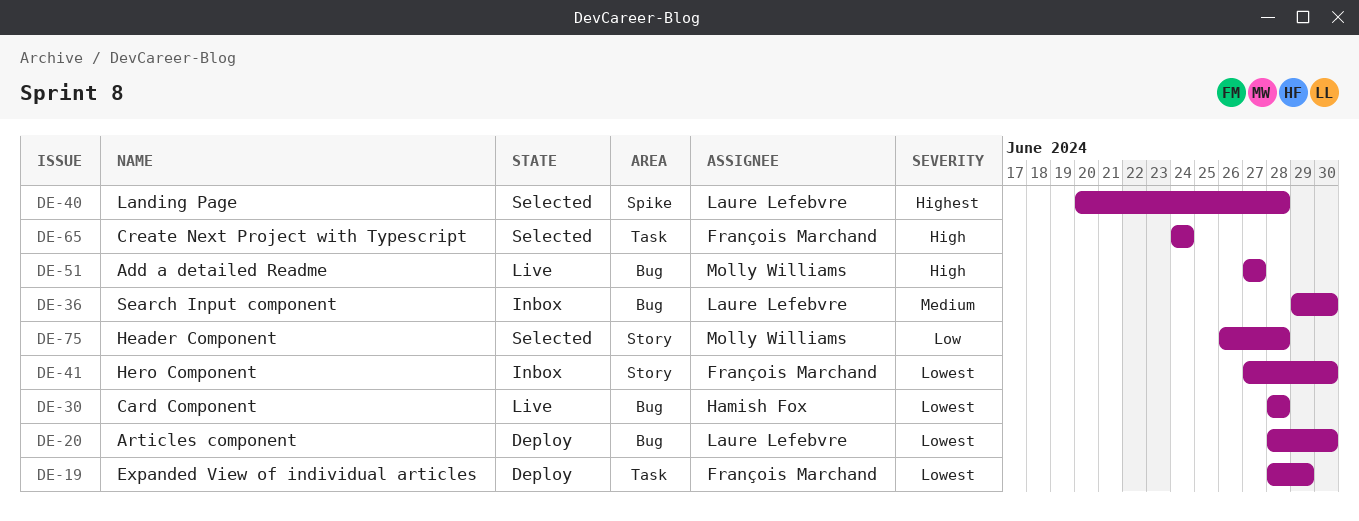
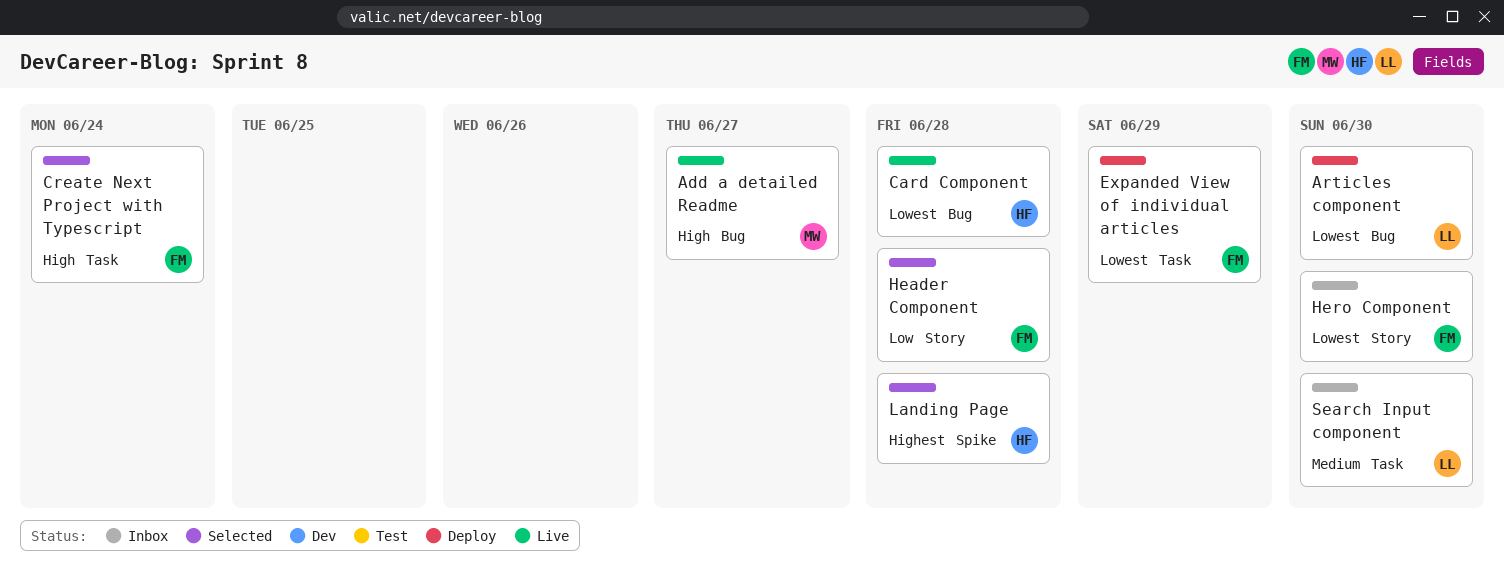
Header Component, owner: Molly Williams -> François Marchand
Landing Page, owner: Laure Lefebvre -> Hamish Fox
Search Input component, label: Bug -> Task

